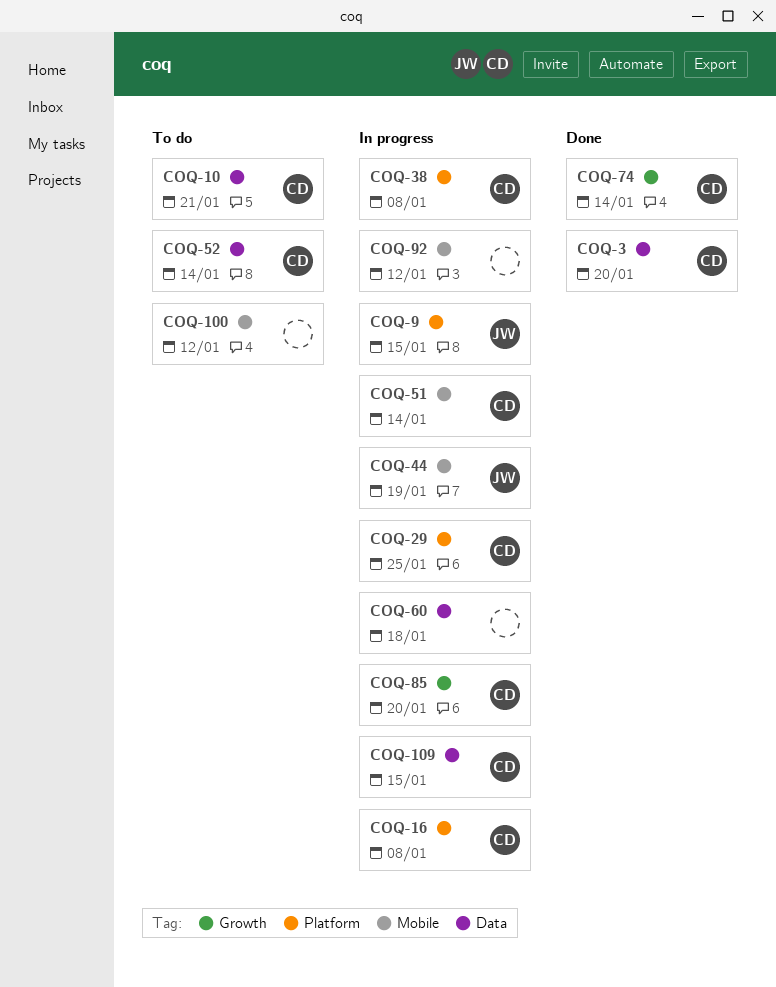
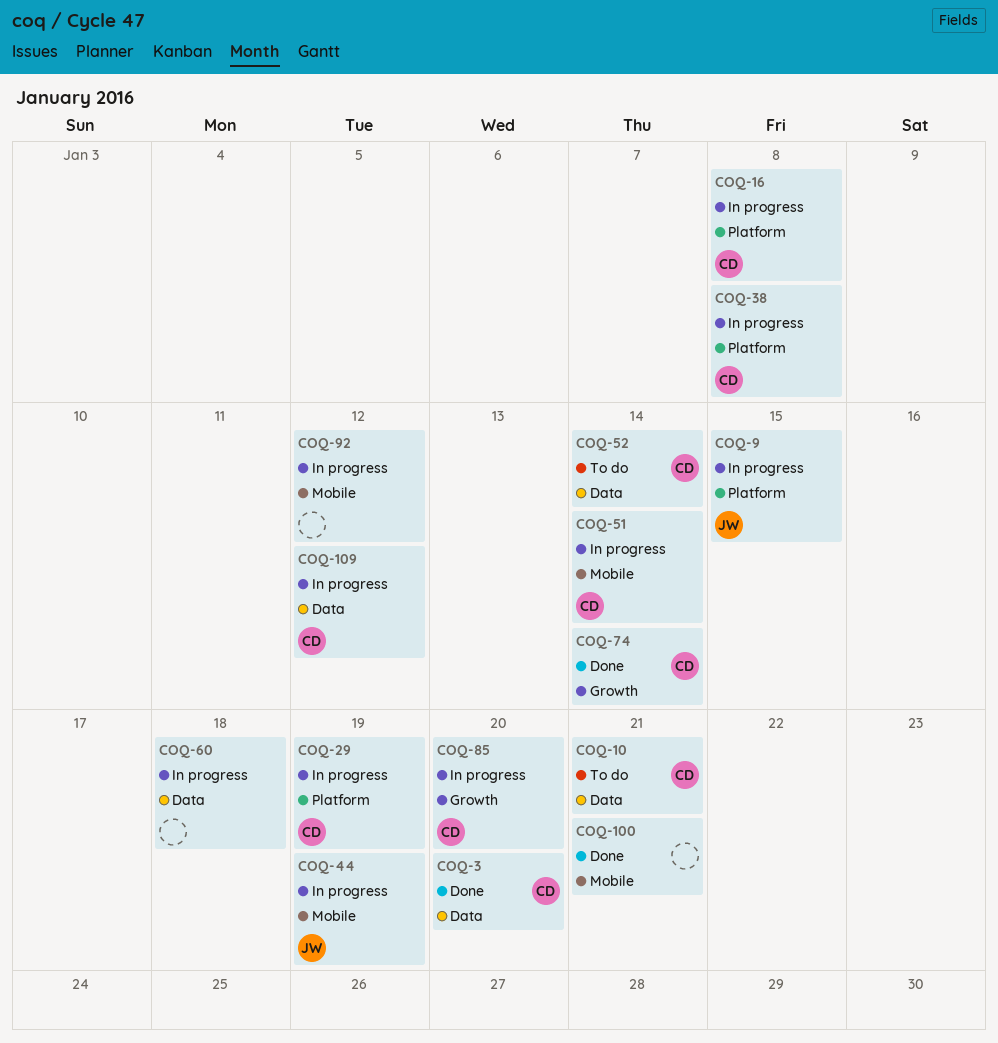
COQ-29, due: Jan 25 -> Jan 19
COQ-100, status: To do -> Done
COQ-100, due: Jan 12 -> Jan 21
COQ-109, due: Jan 15 -> Jan 12

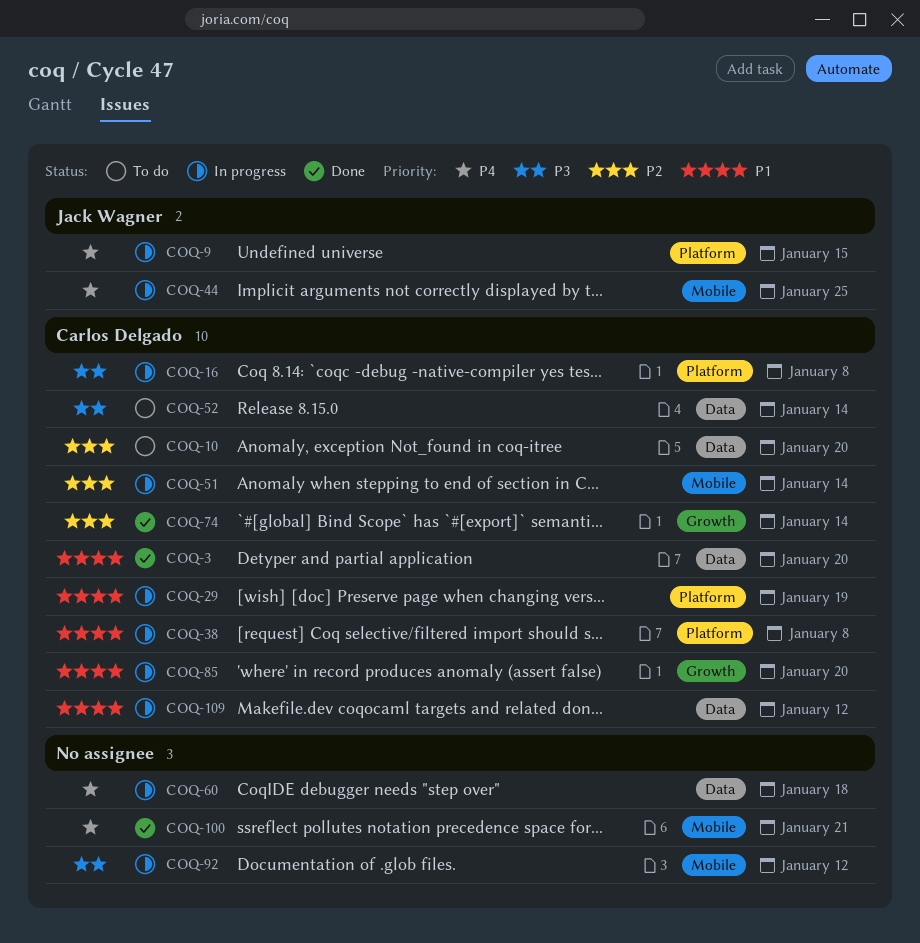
COQ-10, due: Jan 21 -> Jan 20
COQ-44, due: Jan 19 -> Jan 25

